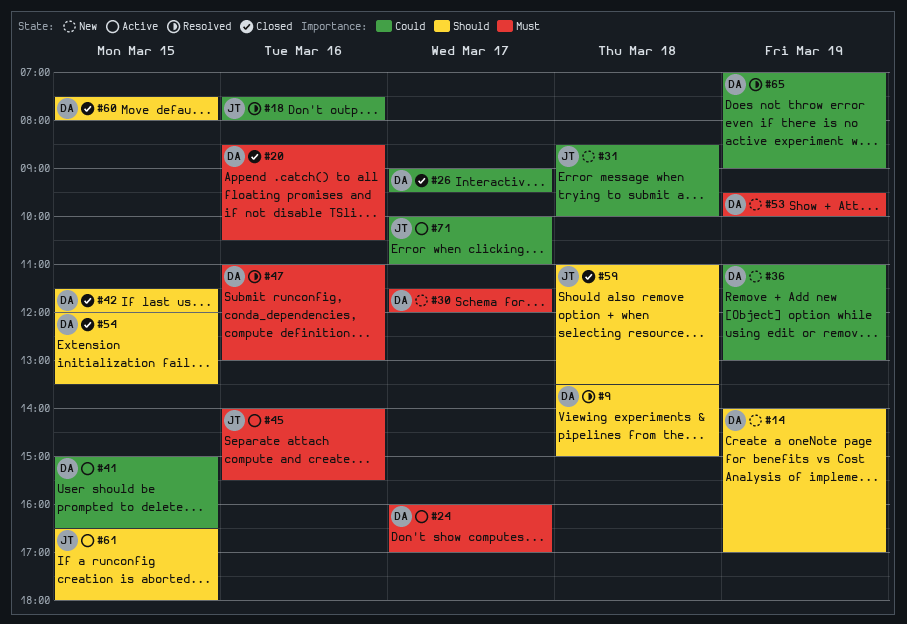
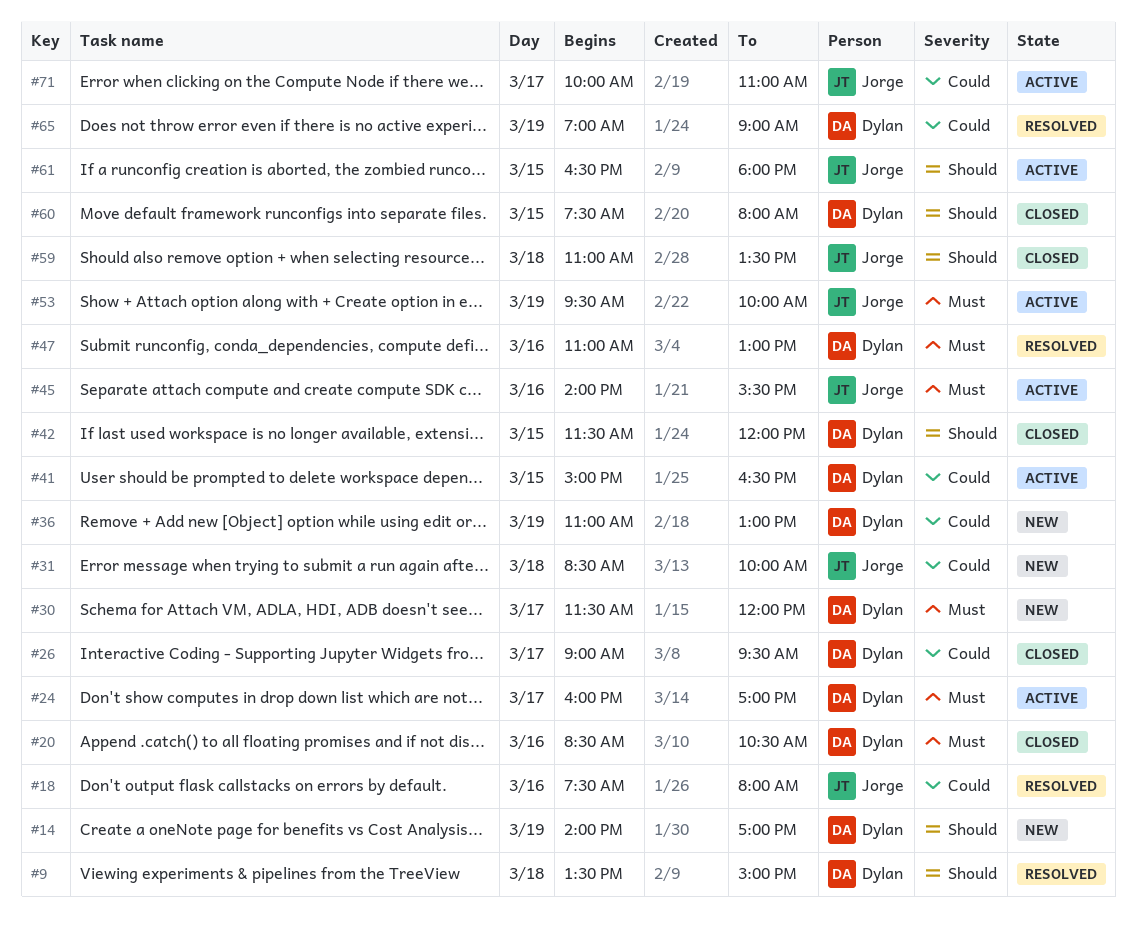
#53, status: New -> Active
#53, owner: Dylan -> Jorge
#54: present -> none

